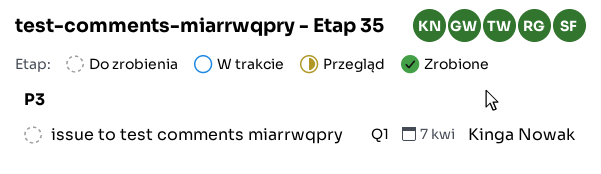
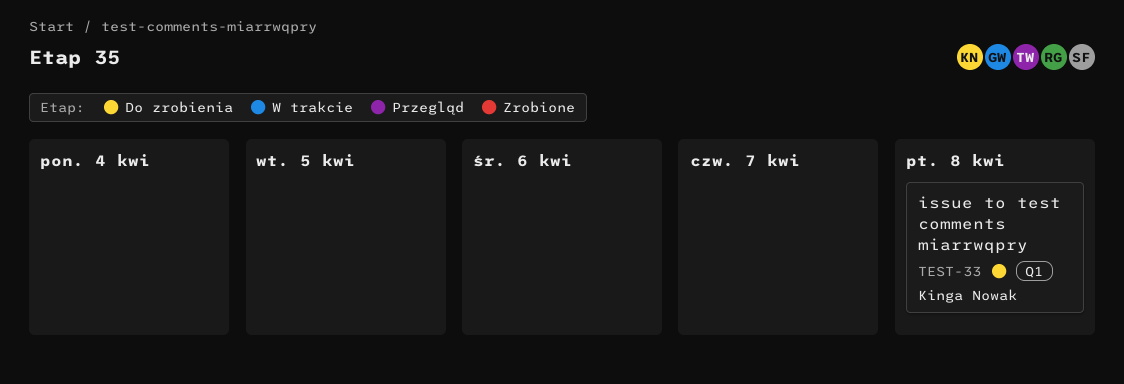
issue to test comments miarrwqpry, due: Apr 7 -> Apr 8

